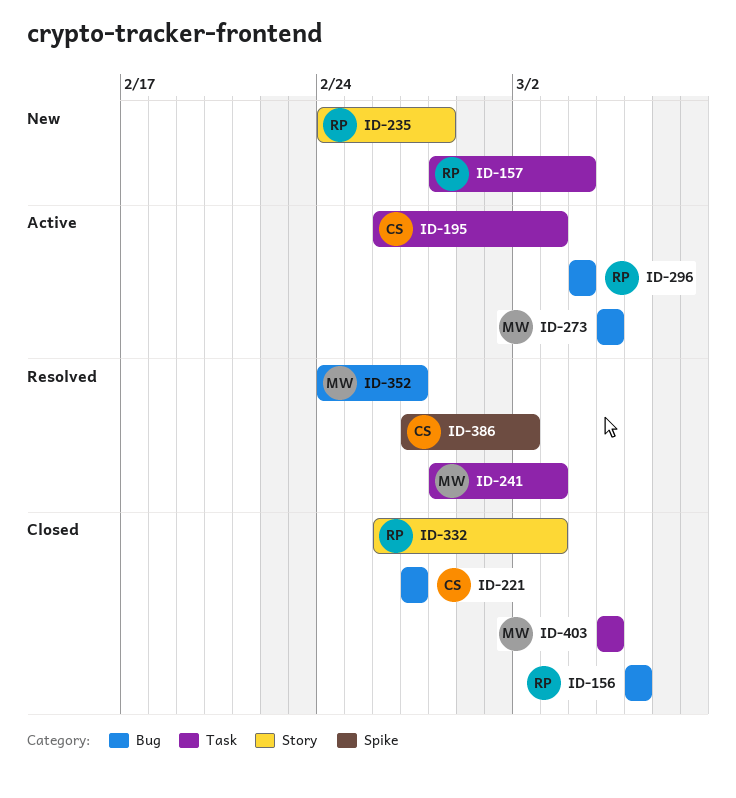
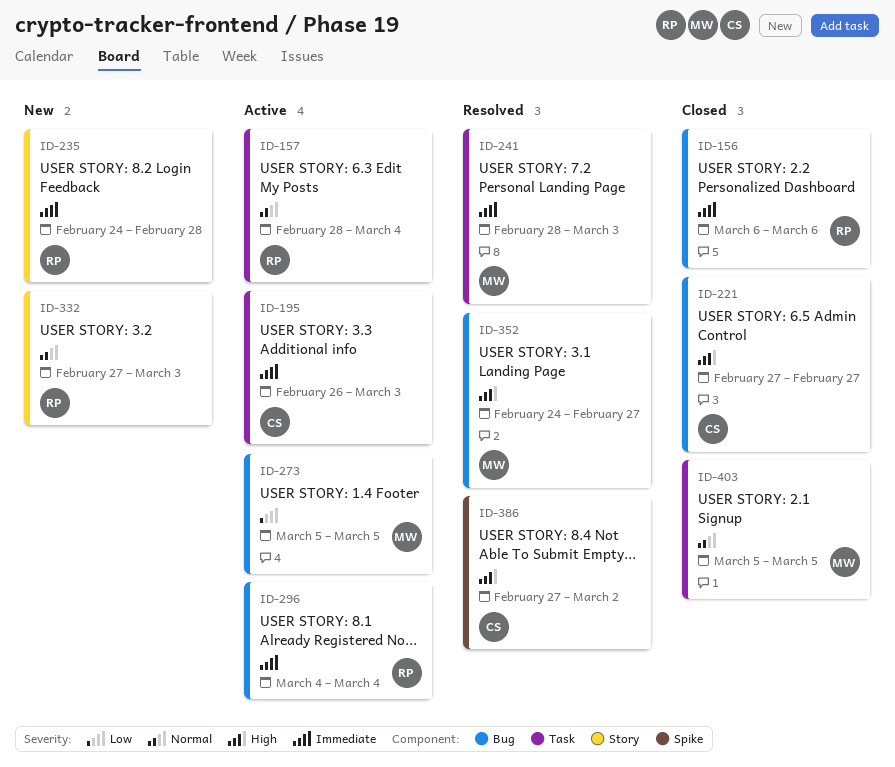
ID-157, status: New -> Active
ID-332, status: Closed -> New
ID-332, start: Feb 26 -> Feb 27

